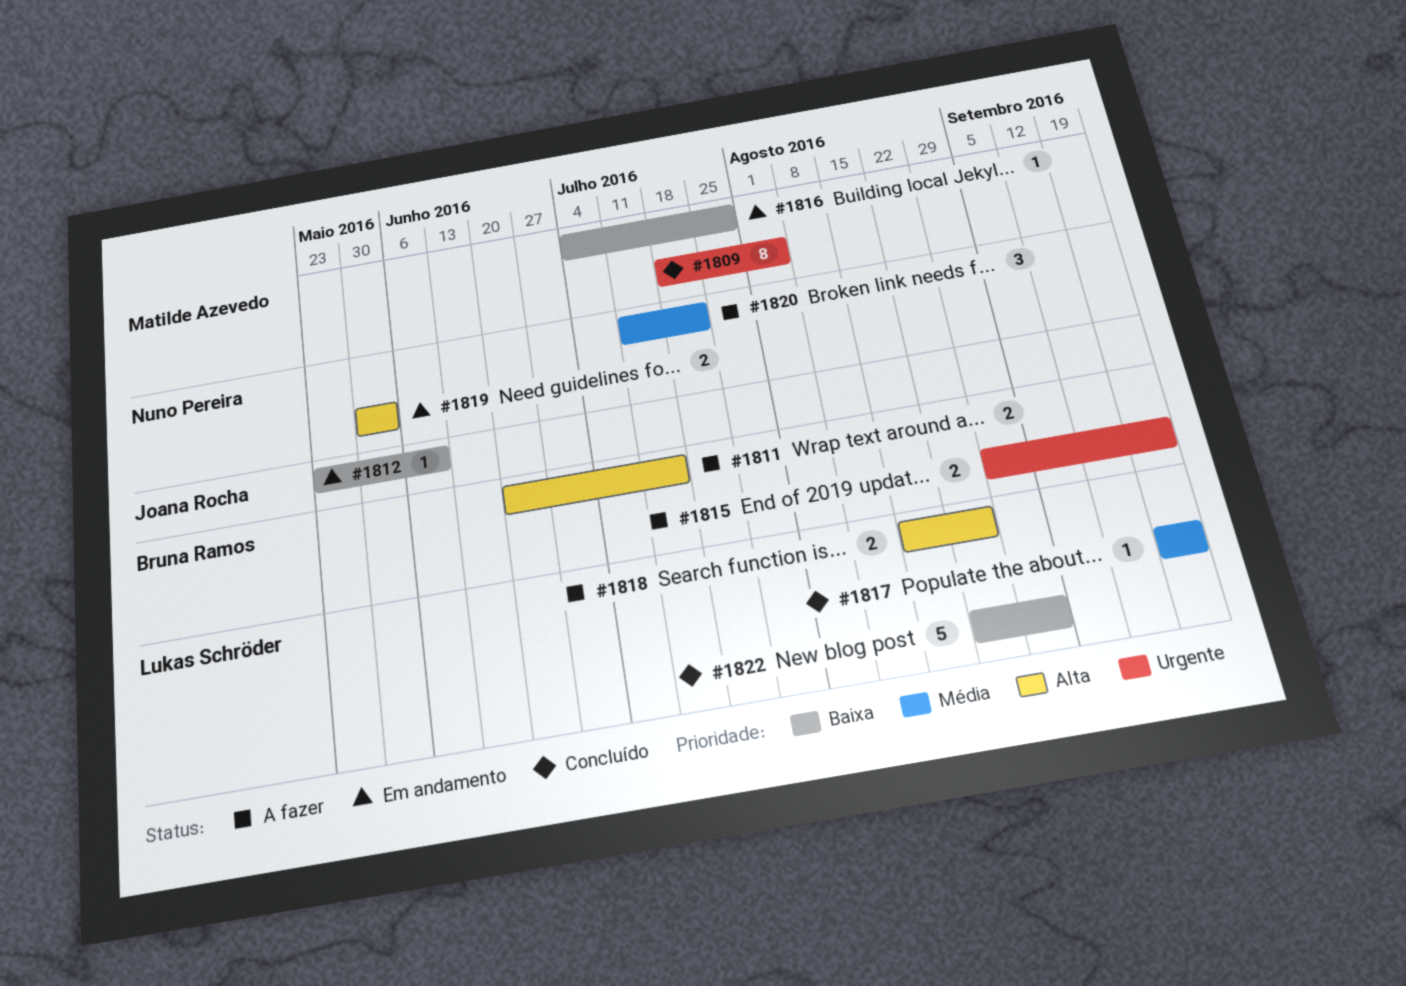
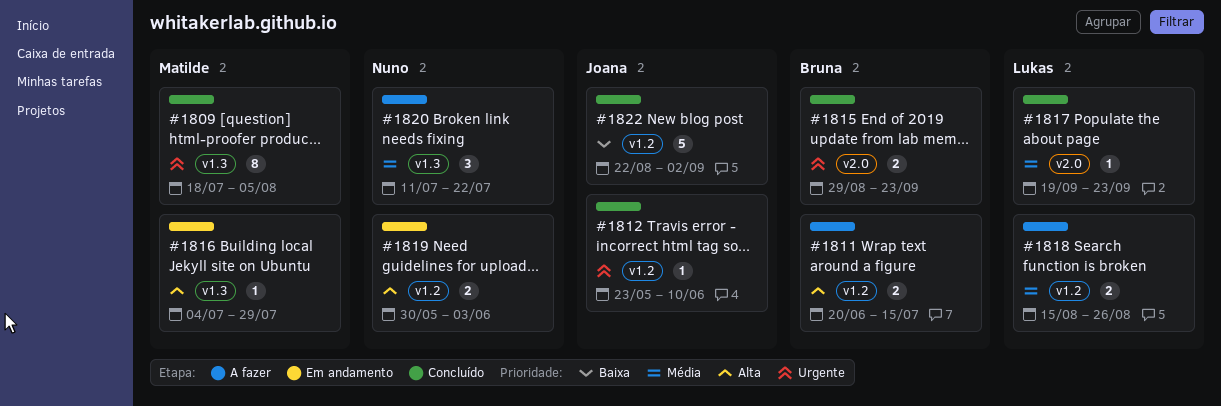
#1812, status: Em andamento -> Concluído
#1812, priority: Baixa -> Urgente
#1815, status: A fazer -> Concluído
#1816, priority: Baixa -> Alta
#1818, priority: Alta -> Média
#1822, owner: Lukas Schröder -> Joana Rocha

